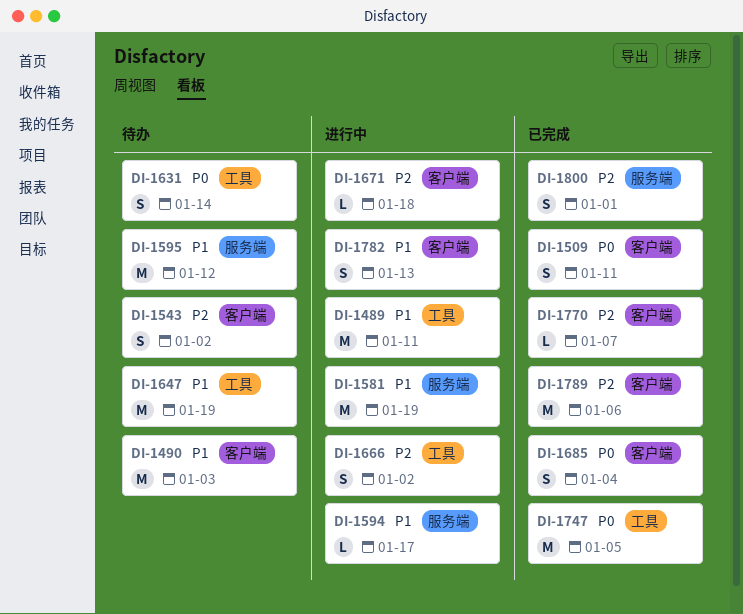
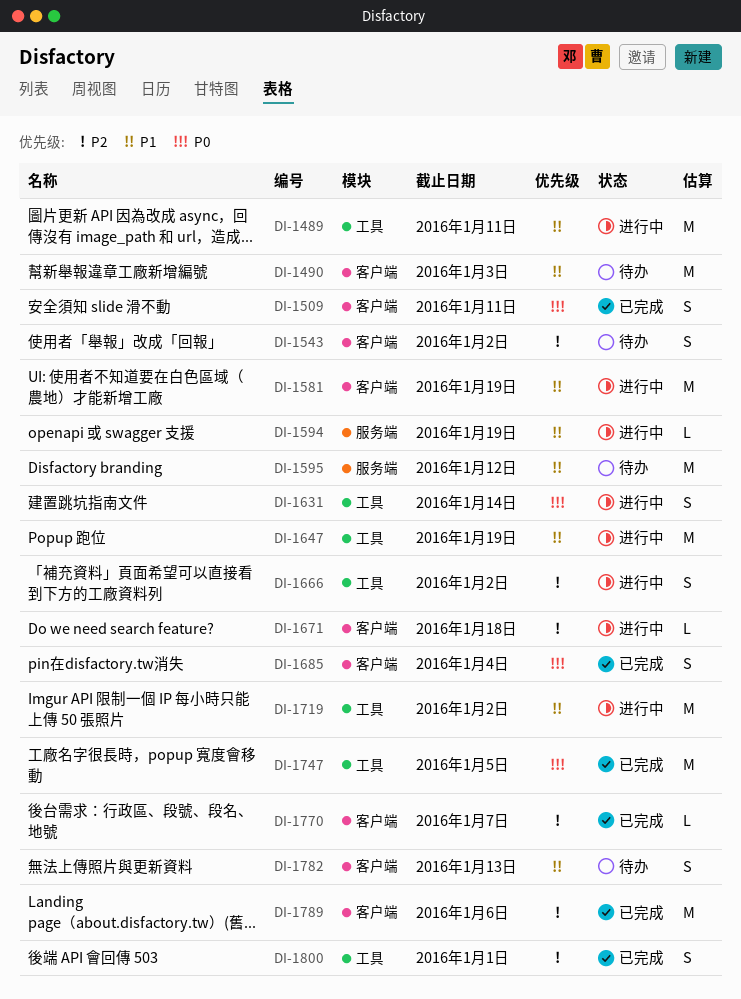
DI-1581, label: 服务端 -> 客户端
DI-1594, due: Jan 17 -> Jan 19
DI-1631, status: 待办 -> 进行中
DI-1647, status: 待办 -> 进行中
DI-1719: none -> present
DI-1782, status: 进行中 -> 待办
DI-1800, label: 服务端 -> 工具

